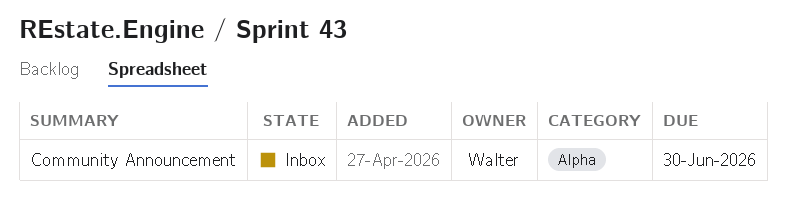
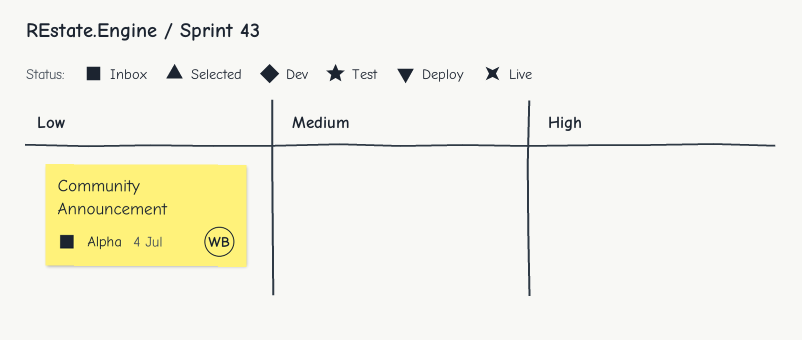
Community Announcement, due: Jun 30 -> Jul 4

